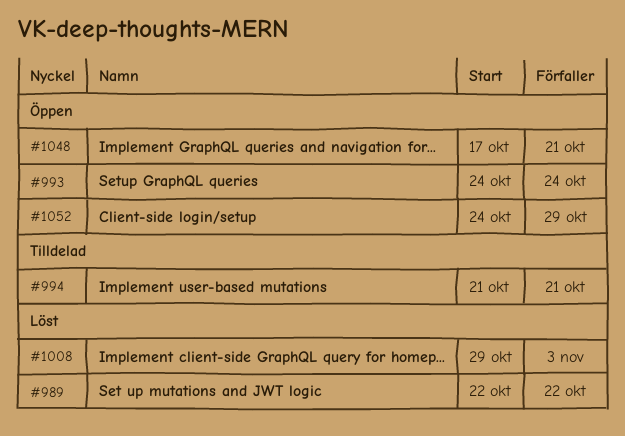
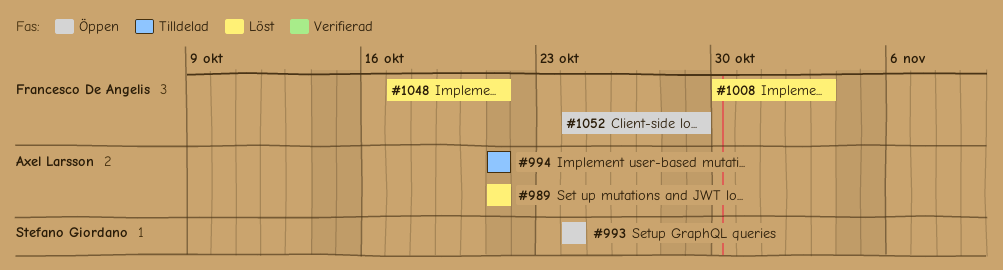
#989, start: Oct 22 -> Oct 21
#989, due: Oct 22 -> Oct 21
#1008, start: Oct 29 -> Oct 30
#1048, status: Öppen -> Löst

